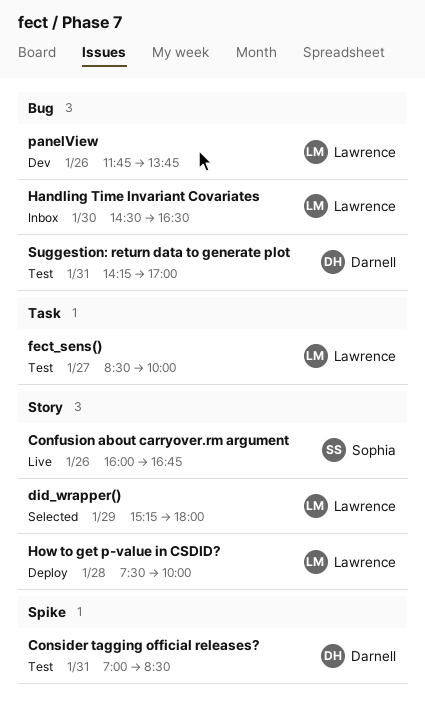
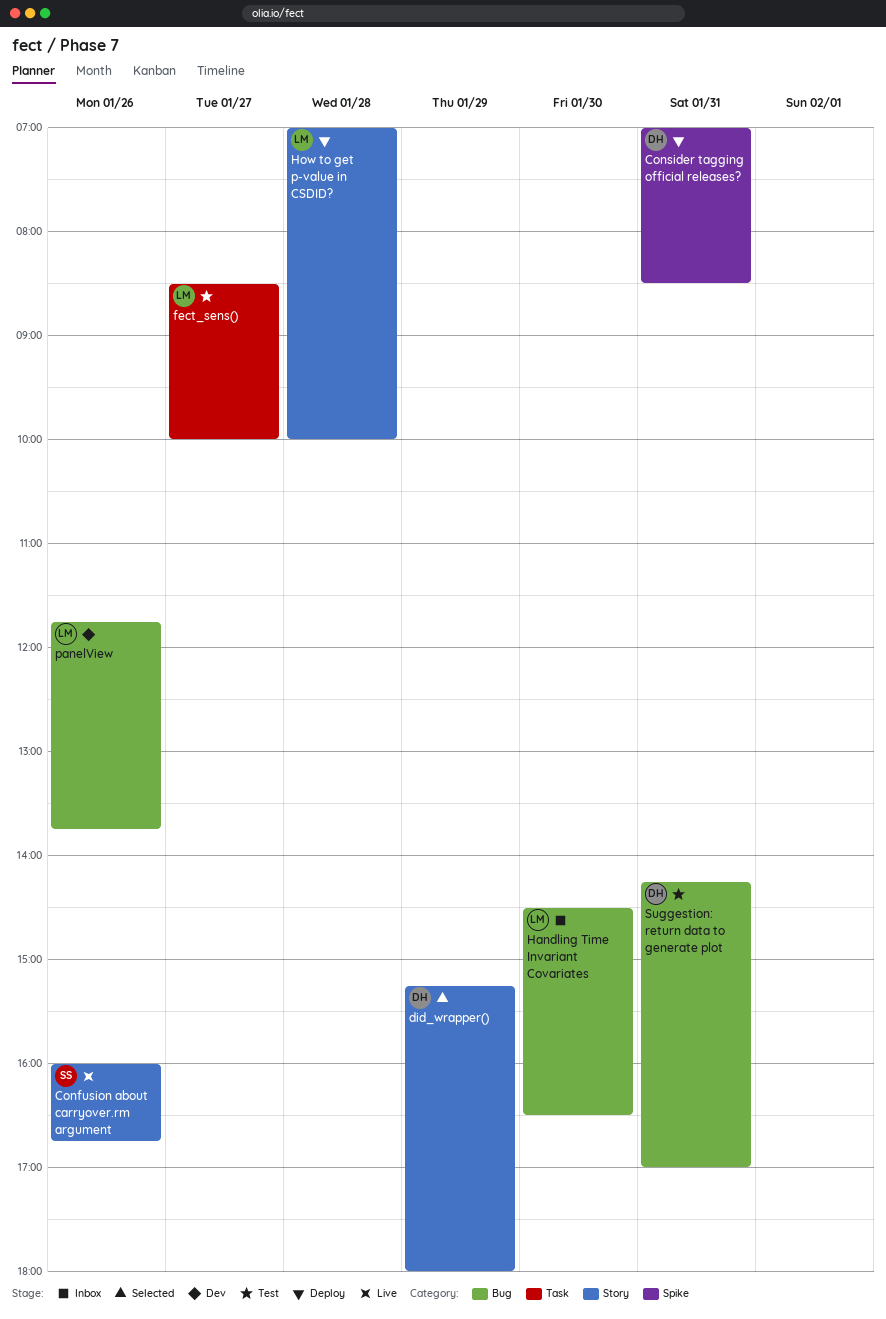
Consider tagging official releases?, status: Test -> Deploy
did_wrapper(), owner: Lawrence -> Darnell
How to get p-value in CSDID?, begins: 07:30 -> 07:00

